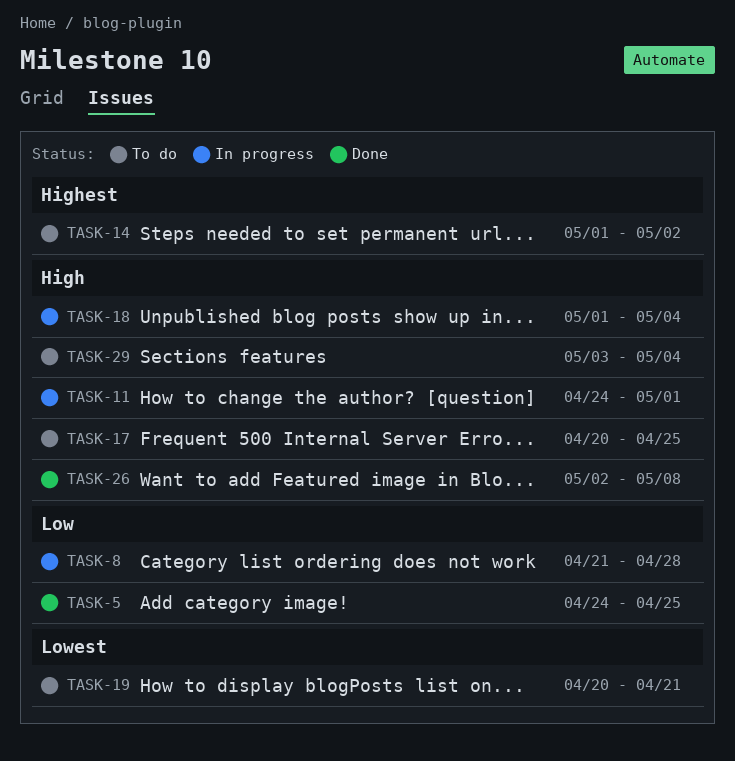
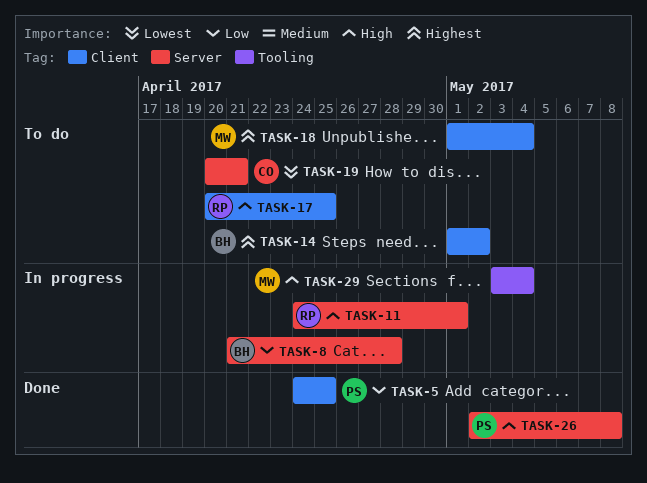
TASK-18, status: In progress -> To do
TASK-18, priority: High -> Highest
TASK-29, status: To do -> In progress

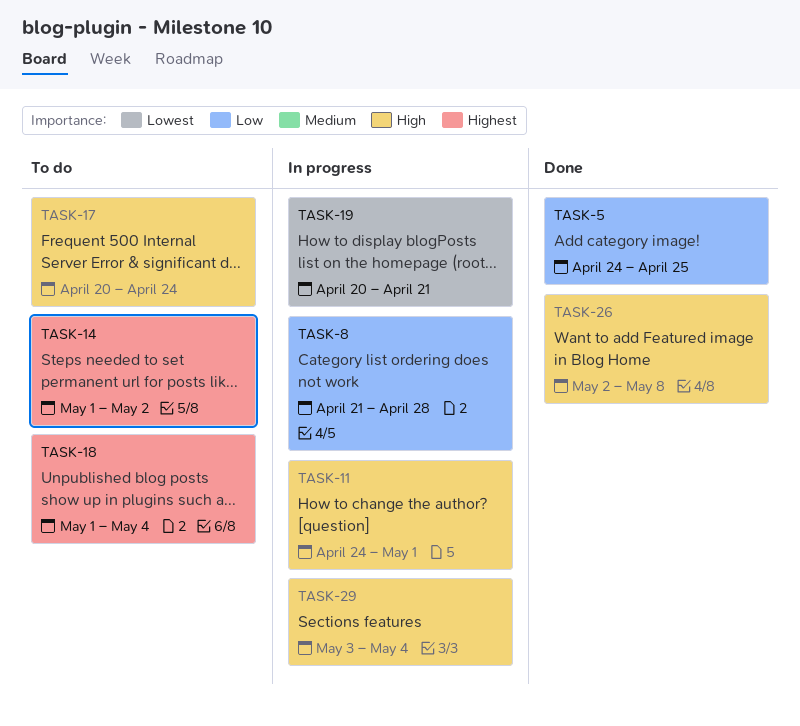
TASK-17, due: Apr 25 -> Apr 24
TASK-19, status: To do -> In progress

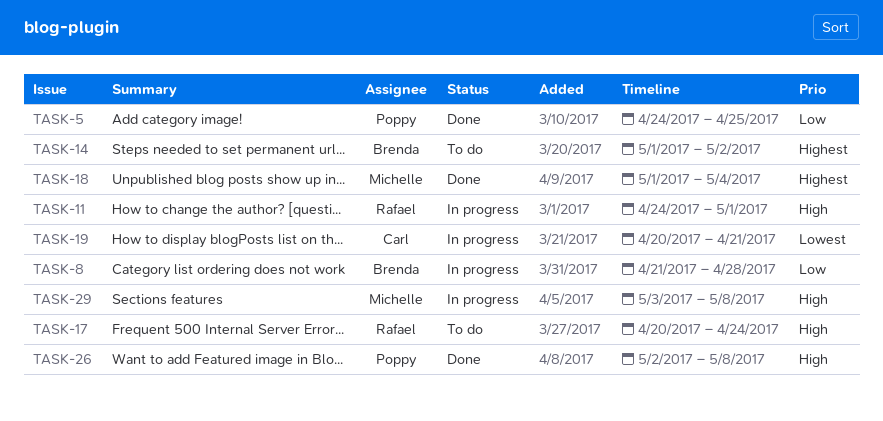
TASK-18, status: To do -> Done
TASK-29, due: May 4 -> May 8

